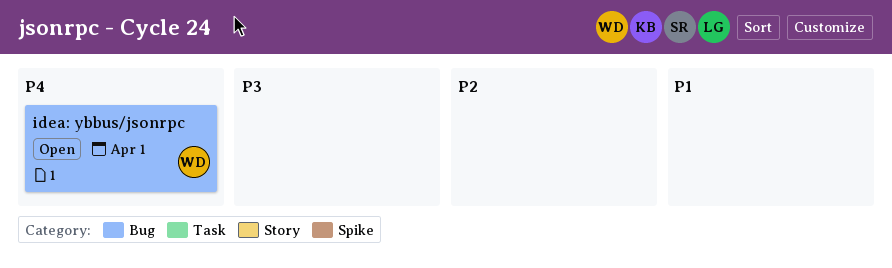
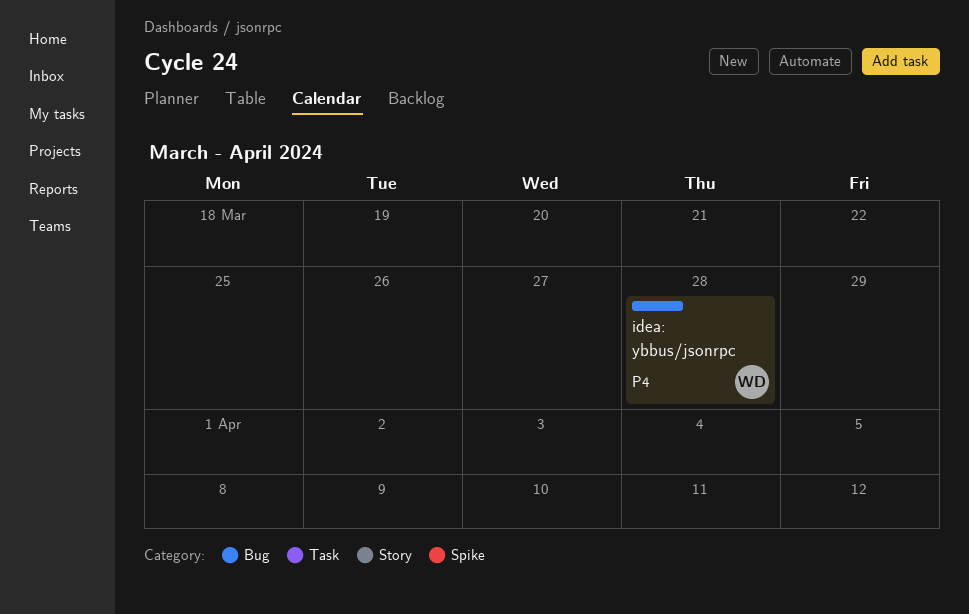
idea: ybbus/jsonrpc, due: Apr 1 -> Mar 28

